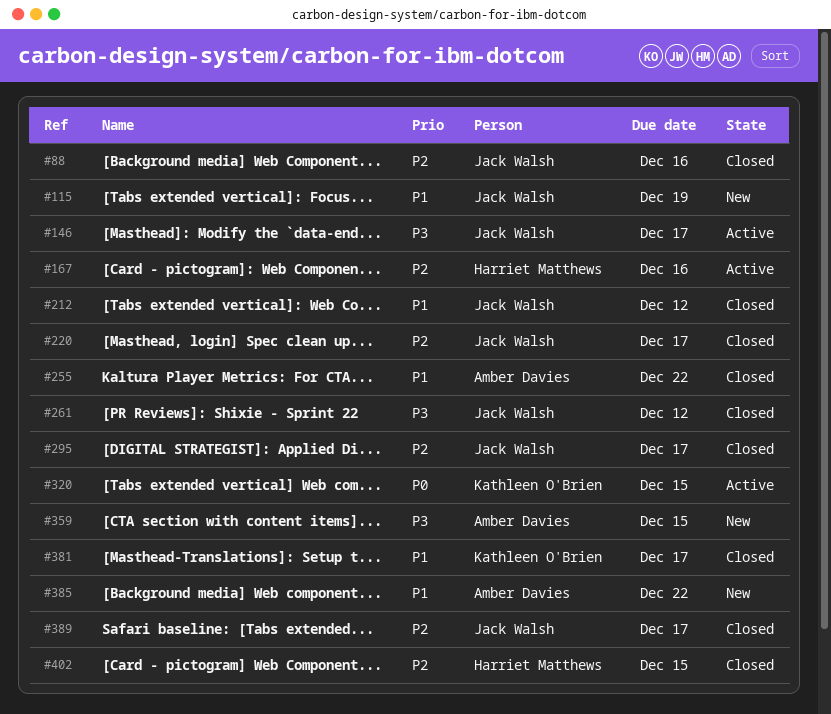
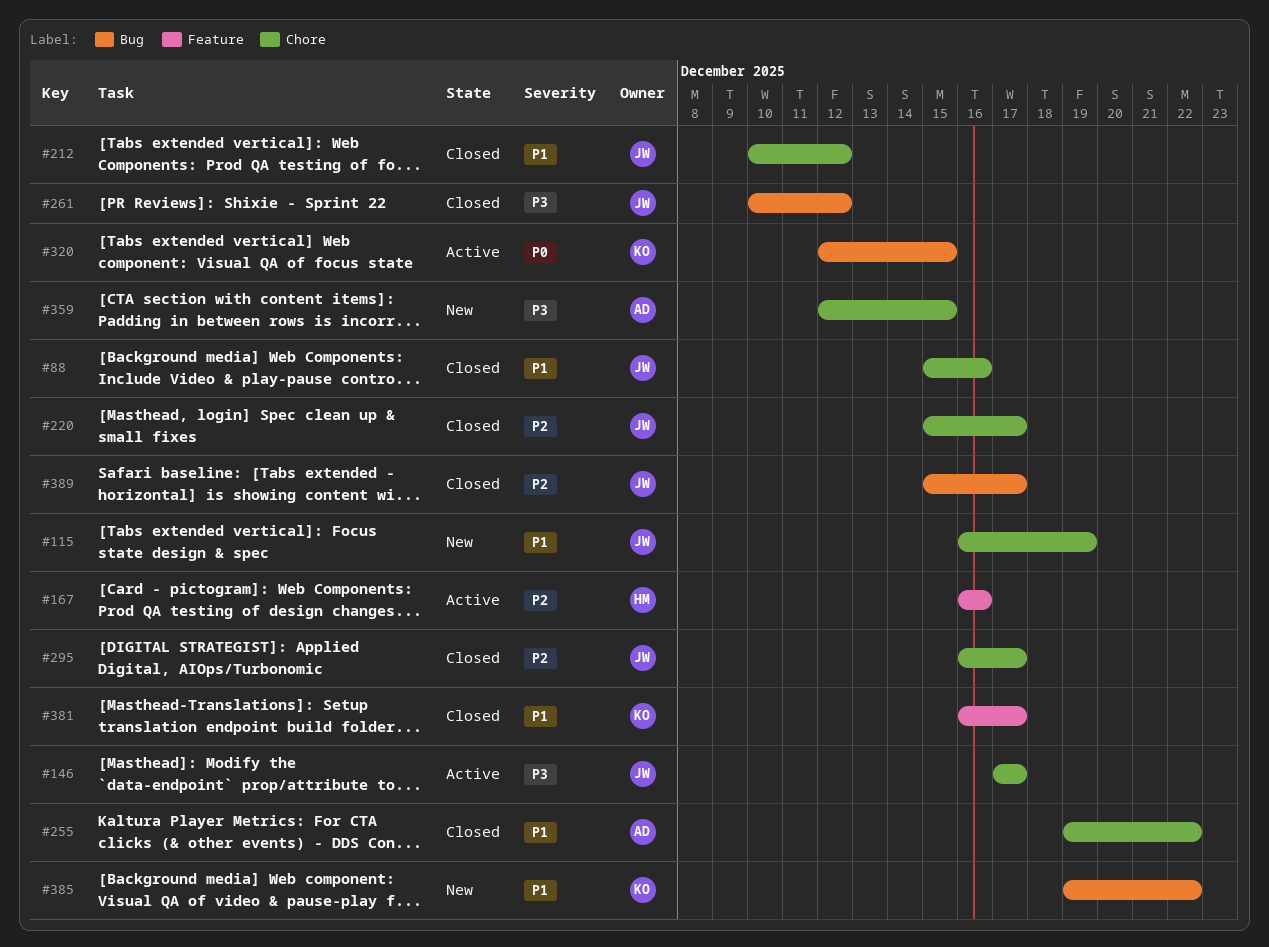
#88, priority: P2 -> P1
#385, owner: Amber Davies -> Kathleen O'Brien
#402: present -> none

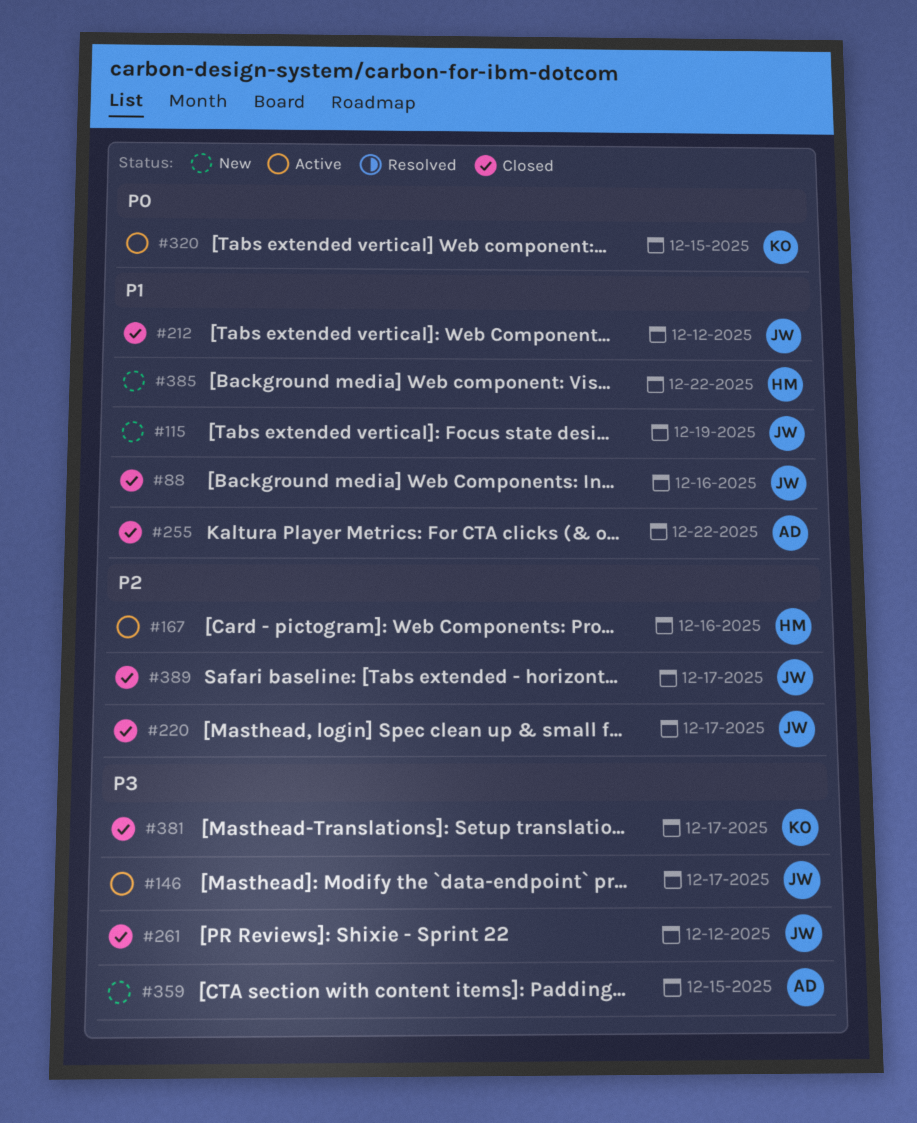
#295: present -> none
#381, priority: P1 -> P3
#385, owner: KO -> HM

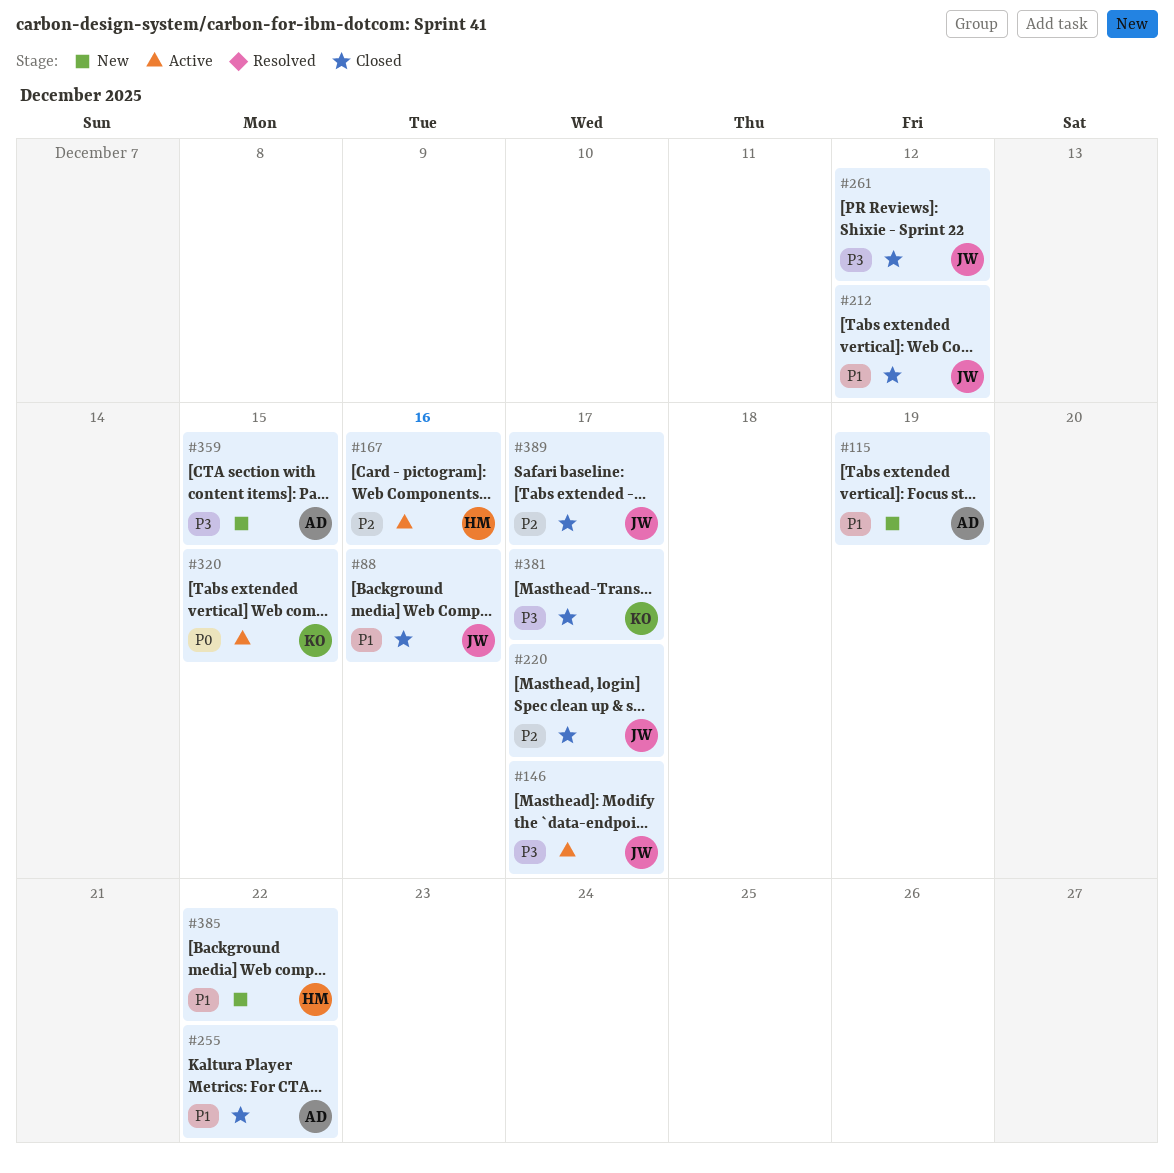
#115, owner: JW -> AD

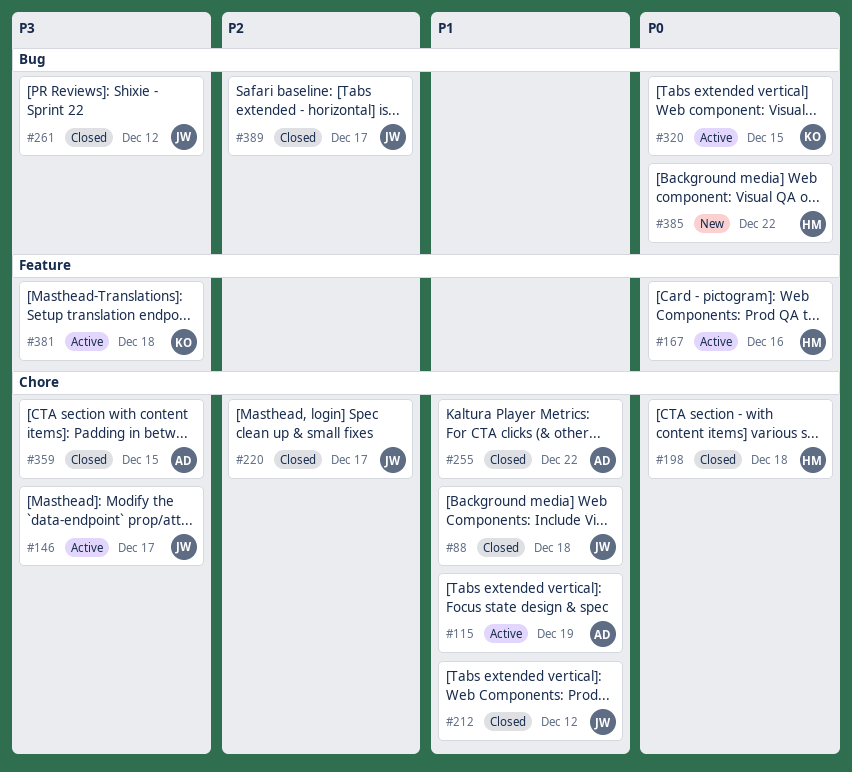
#88, due: Dec 16 -> Dec 18
#115, status: New -> Active
#167, priority: P2 -> P0
#198: none -> present
#359, status: New -> Closed
#381, status: Closed -> Active
#381, due: Dec 17 -> Dec 18
#385, priority: P1 -> P0

